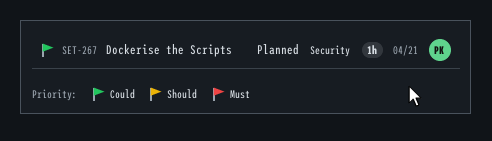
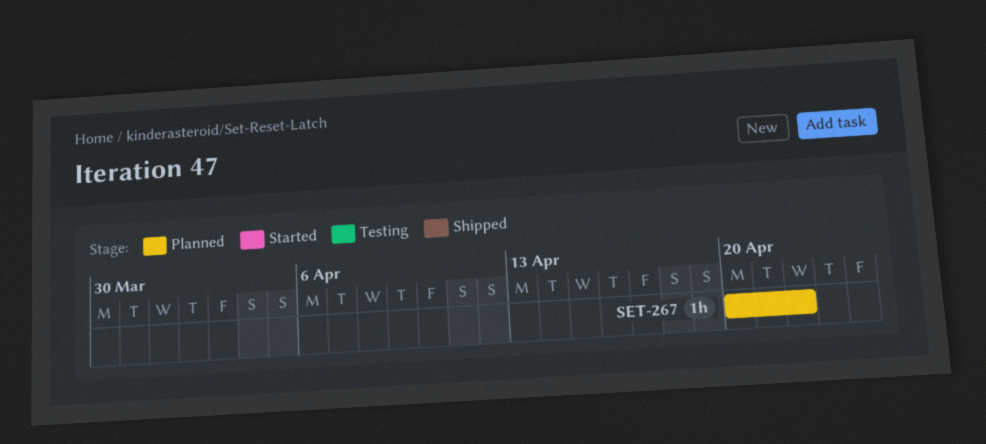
SET-267, due: Apr 21 -> Apr 22

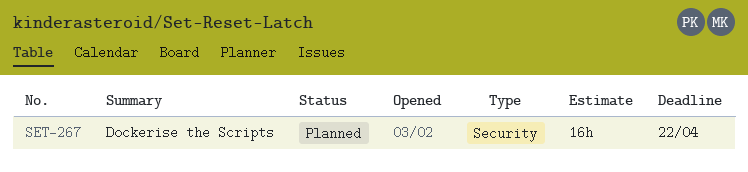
SET-267, estimate: 1h -> 16h

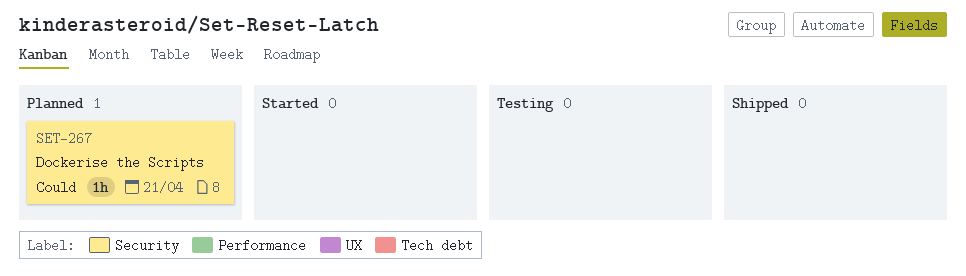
SET-267, estimate: 16h -> 1h
SET-267, due: Apr 22 -> Apr 21

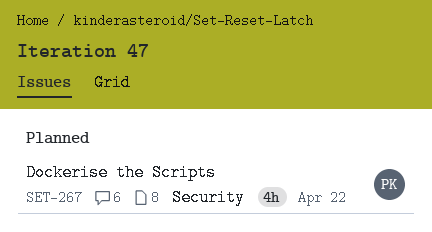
SET-267, estimate: 1h -> 4h
SET-267, due: Apr 21 -> Apr 22

